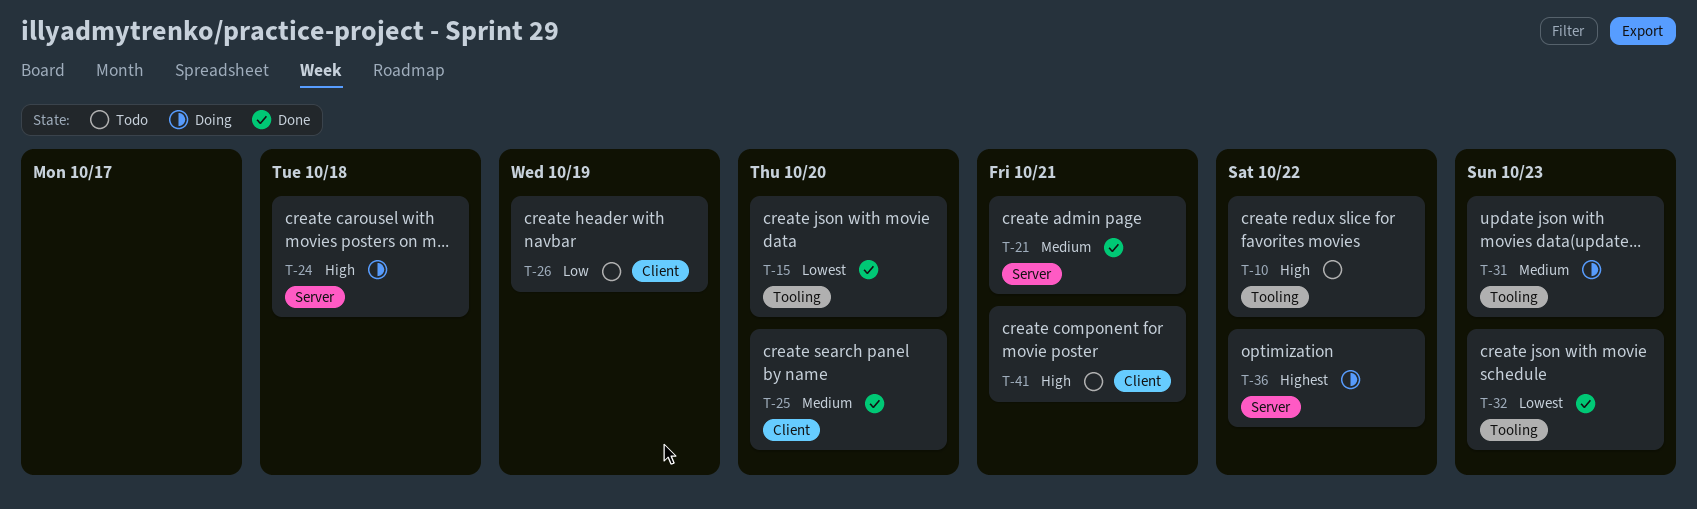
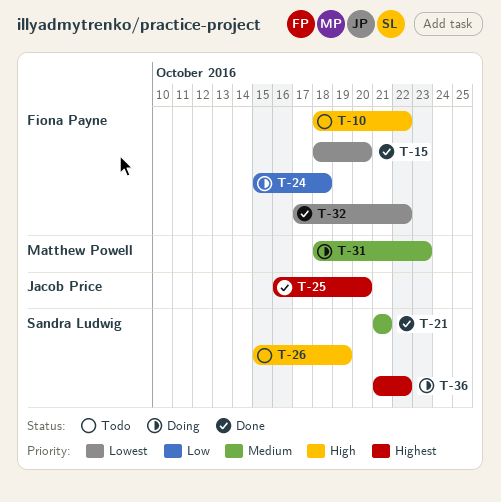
T-24, priority: High -> Low
T-25, priority: Medium -> Highest
T-26, priority: Low -> High
T-32, due: Oct 23 -> Oct 22
T-41: present -> none

